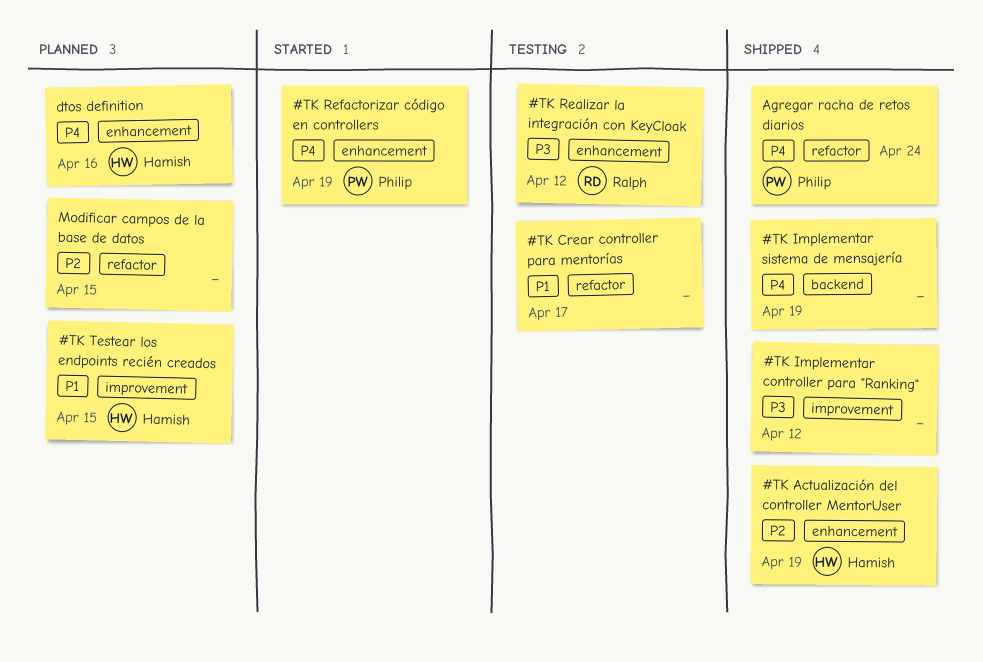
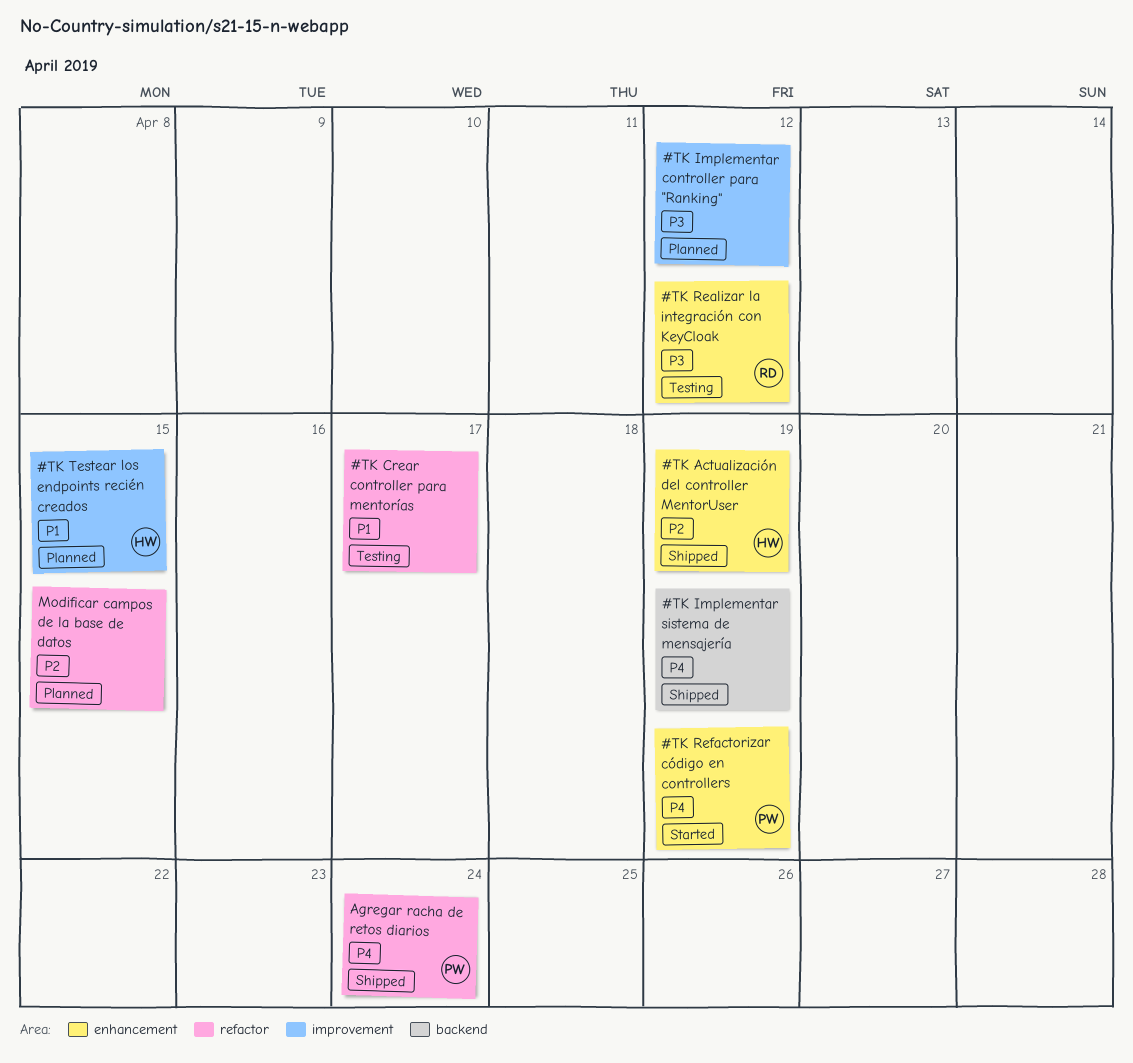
#TK Implementar controller para "Ranking", status: Shipped -> Planned
dtos definition: present -> none

